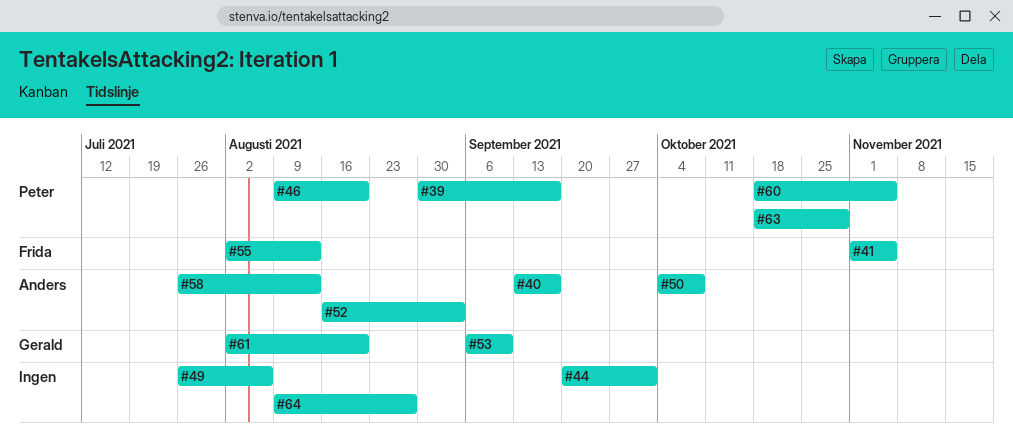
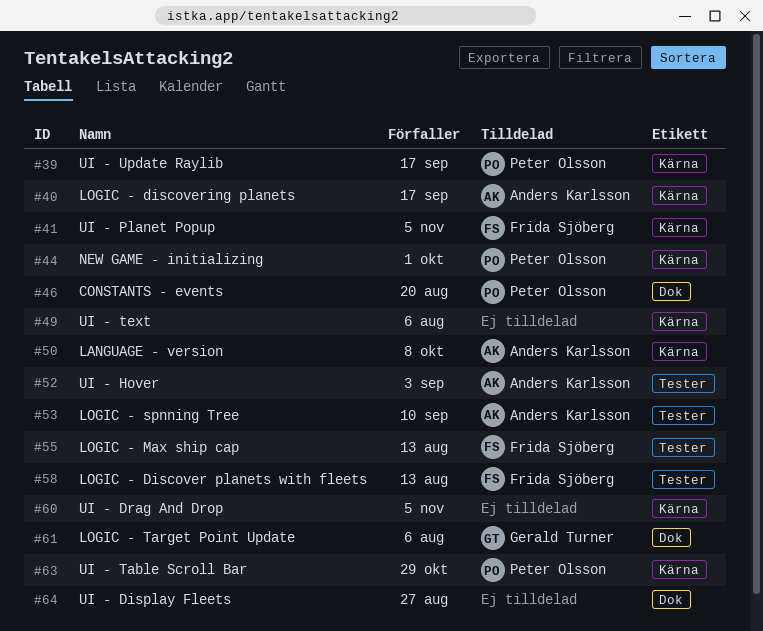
#44, owner: none -> Peter Olsson
#53, owner: Gerald Turner -> Anders Karlsson
#58, owner: Anders Karlsson -> Frida Sjöberg
#60, owner: Peter Olsson -> none
#61, due: Aug 20 -> Aug 6

